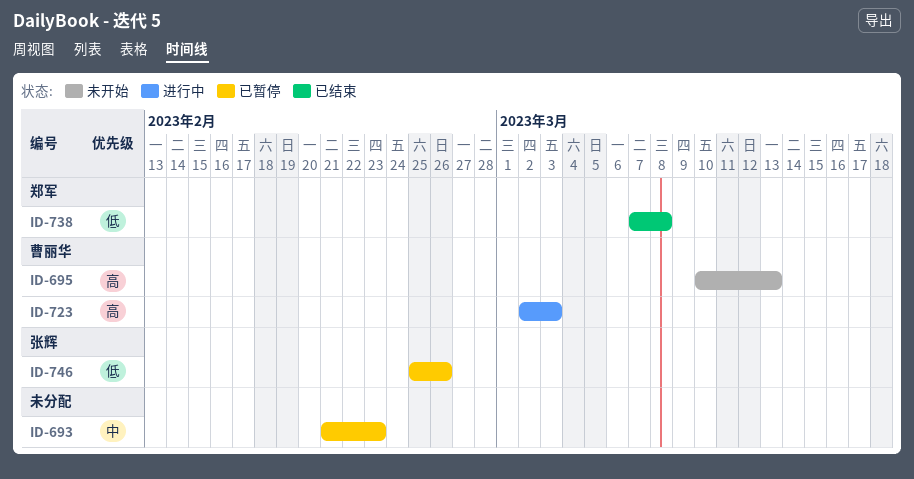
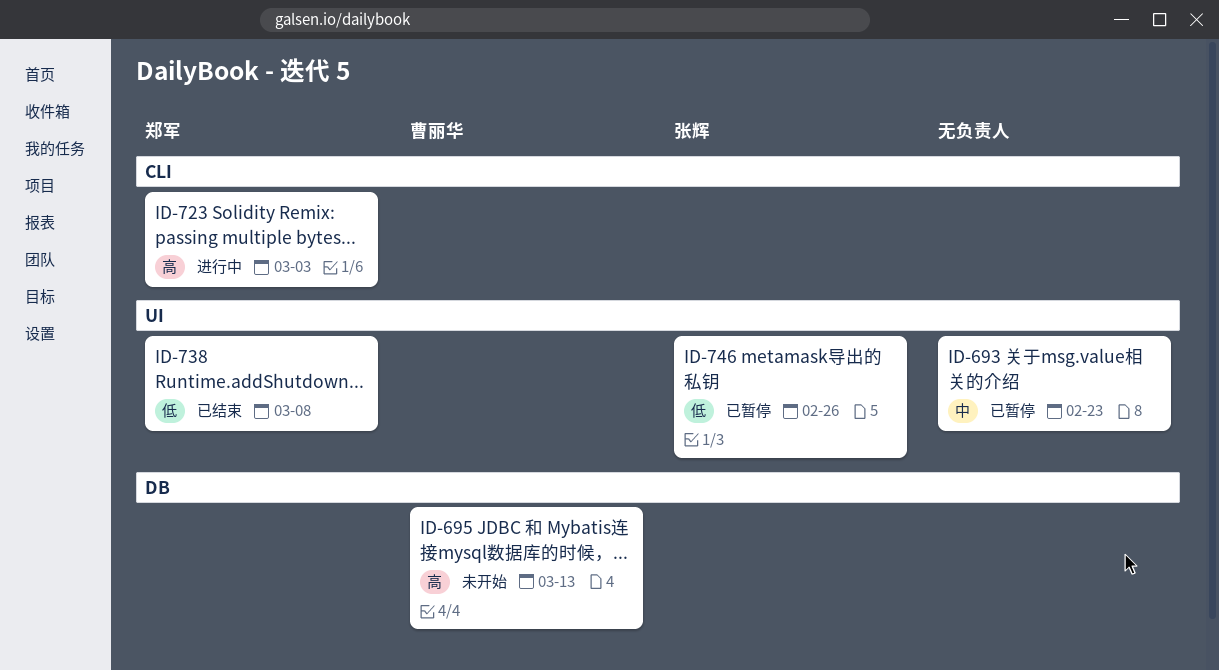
ID-723, owner: 曹丽华 -> 郑军

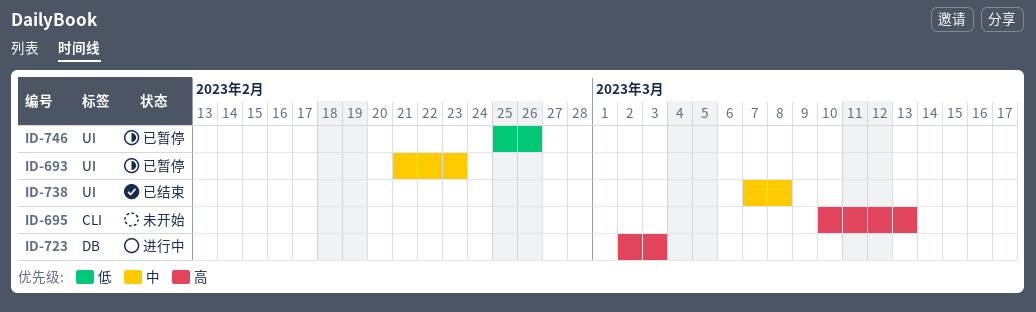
ID-695, label: DB -> CLI
ID-723, label: CLI -> DB
ID-738, priority: 低 -> 中

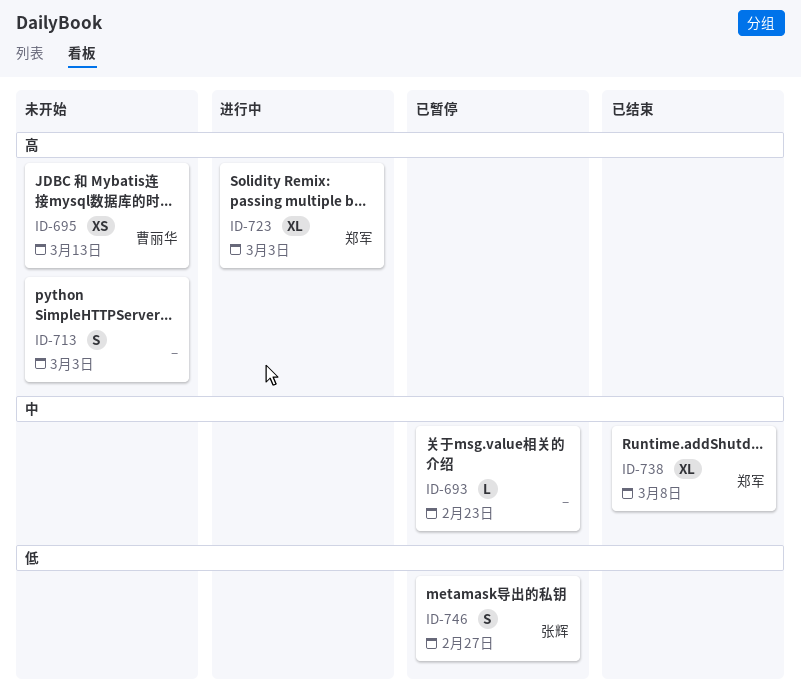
ID-713: none -> present
ID-746, due: Feb 26 -> Feb 27

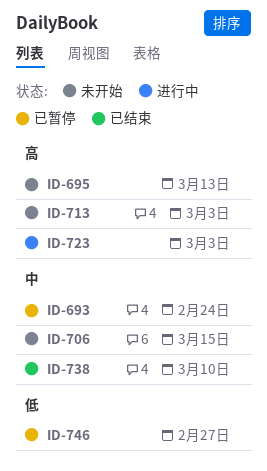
ID-693, due: Feb 23 -> Feb 24
ID-706: none -> present
ID-738, due: Mar 8 -> Mar 10

